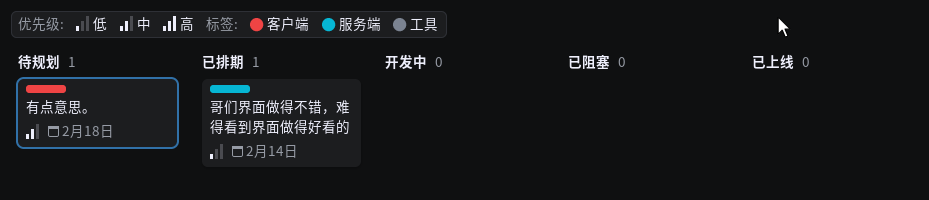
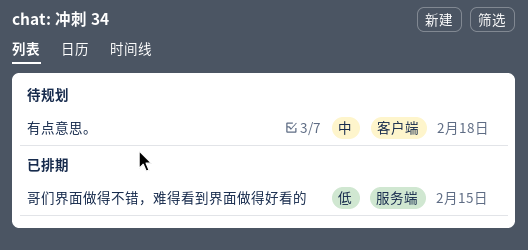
哥们界面做得不错，难得看到界面做得好看的, due: Feb 14 -> Feb 15

